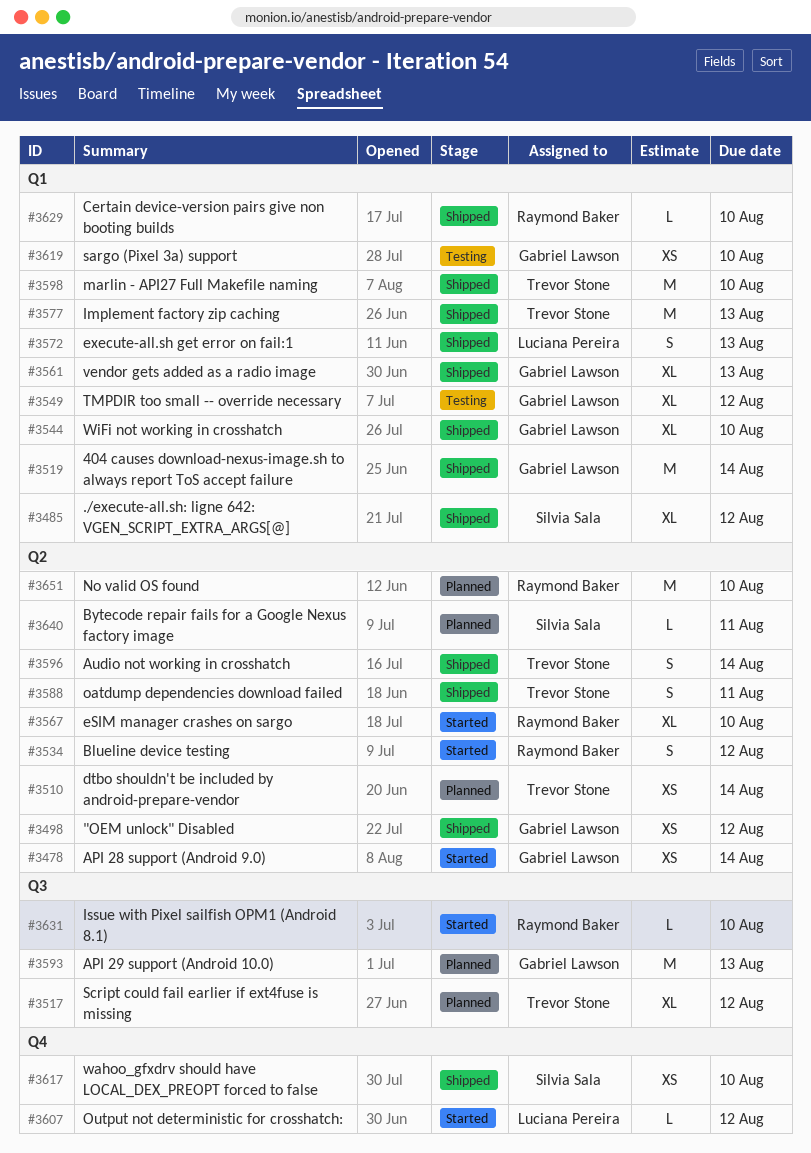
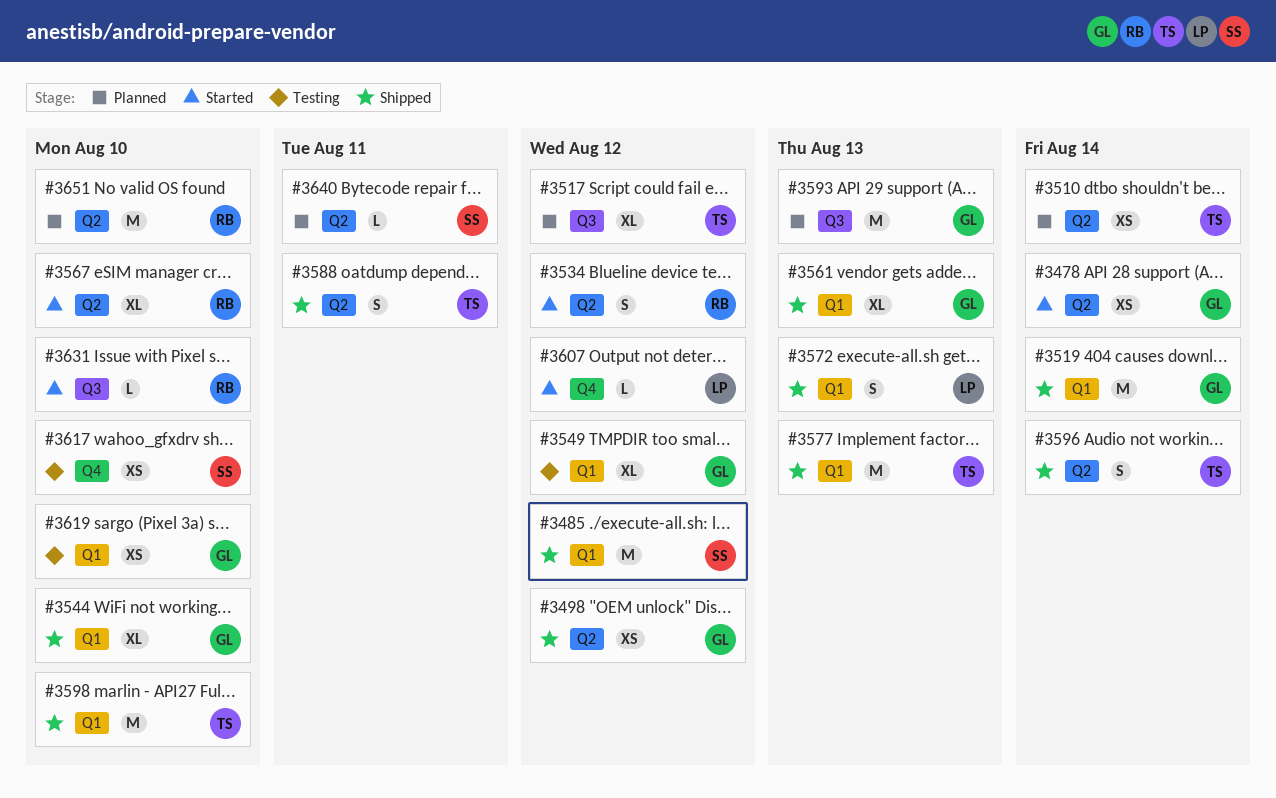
#3485, estimate: XL -> M
#3617, status: Shipped -> Testing
#3629: present -> none

